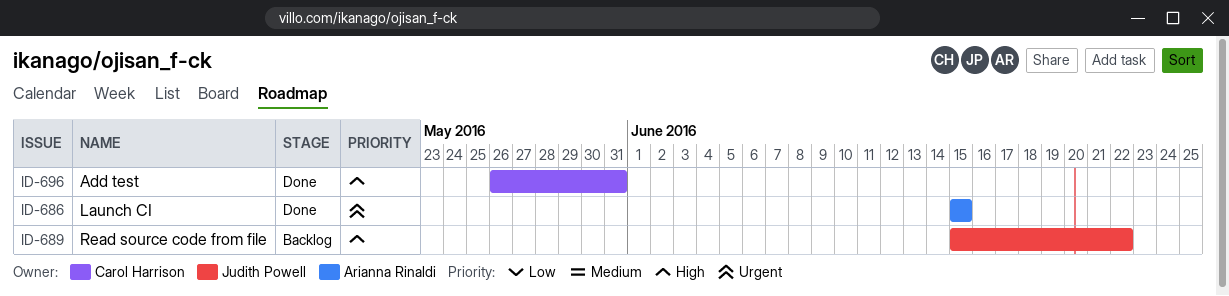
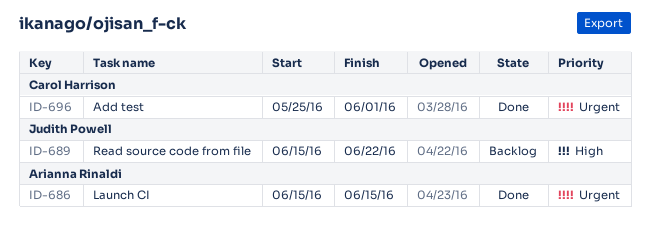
ID-696, priority: High -> Urgent
ID-696, start: May 26 -> May 25
ID-696, due: May 31 -> Jun 1

